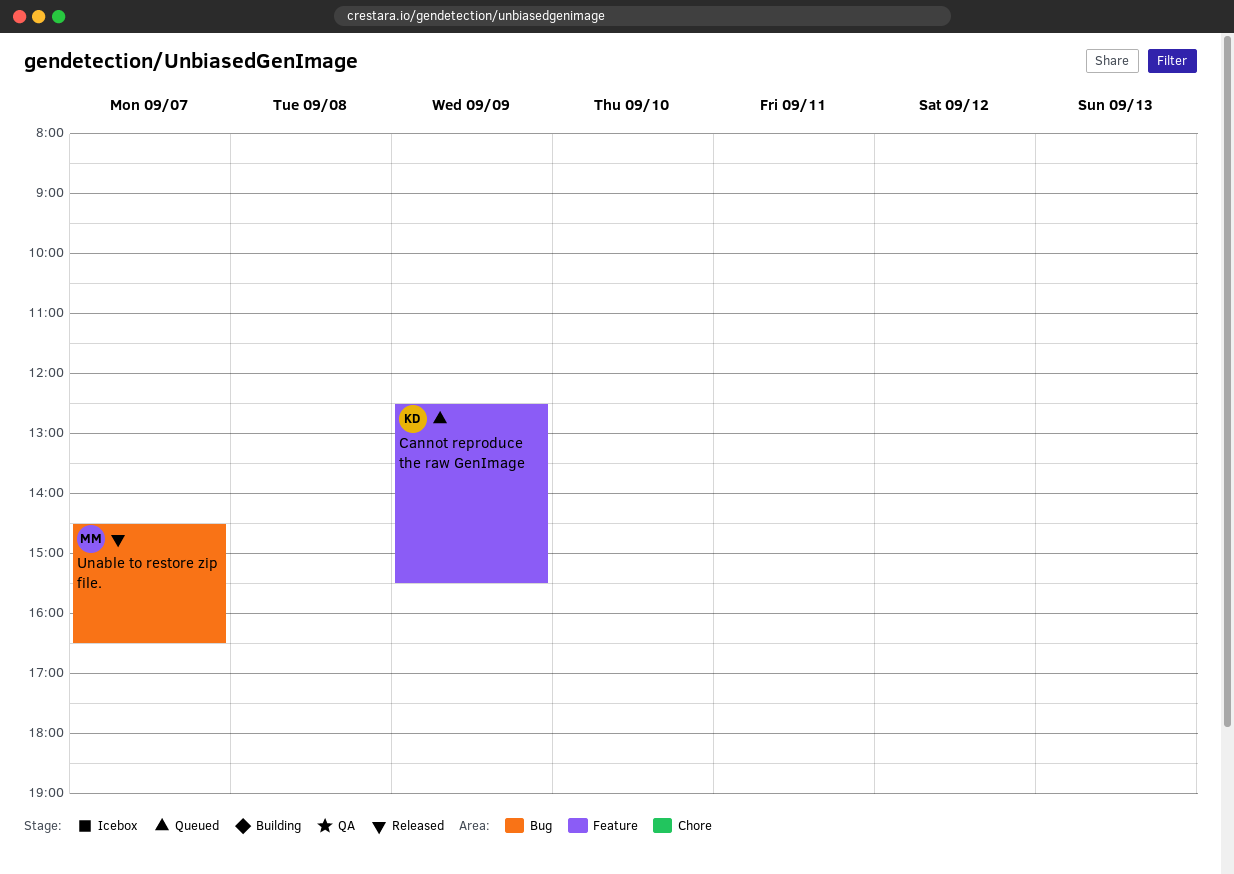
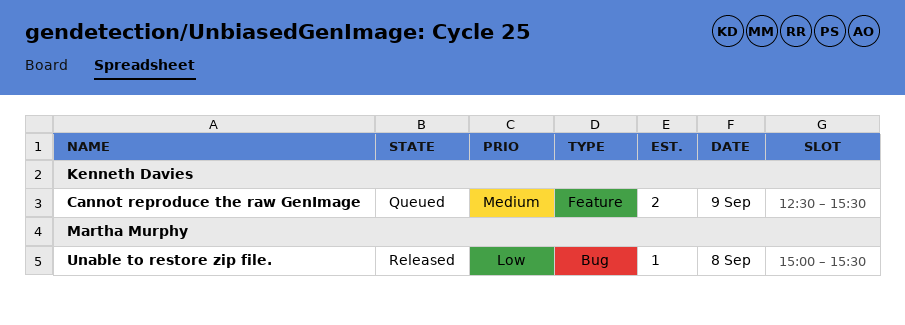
Unable to restore zip file., day: Sep 7 -> Sep 8
Unable to restore zip file., begins: 14:30 -> 15:00
Unable to restore zip file., ends: 16:30 -> 15:30

